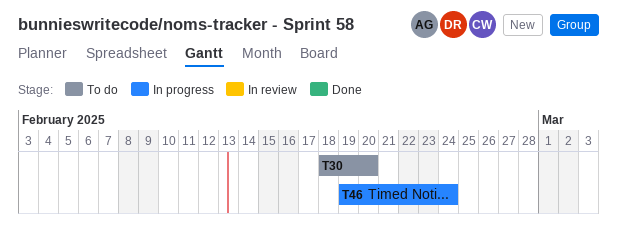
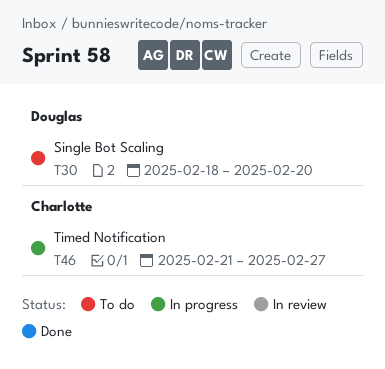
T46, start: Feb 19 -> Feb 21
T46, due: Feb 24 -> Feb 27

